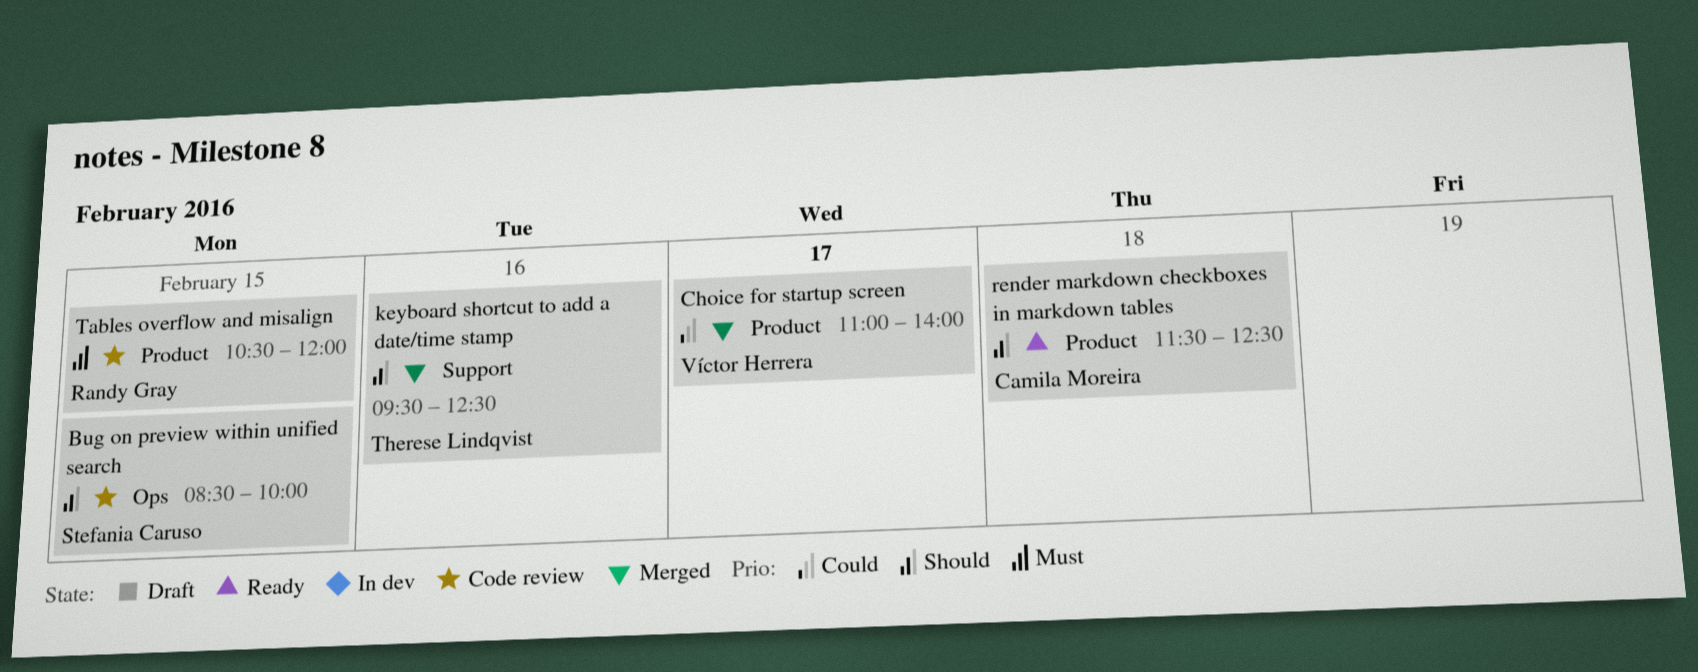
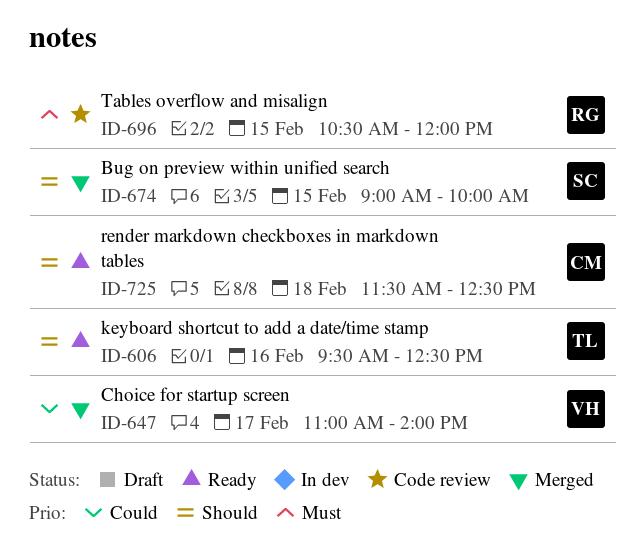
Bug on preview within unified search, status: Code review -> Merged
Bug on preview within unified search, begins: 08:30 -> 09:00
keyboard shortcut to add a date/time stamp, status: Merged -> Ready

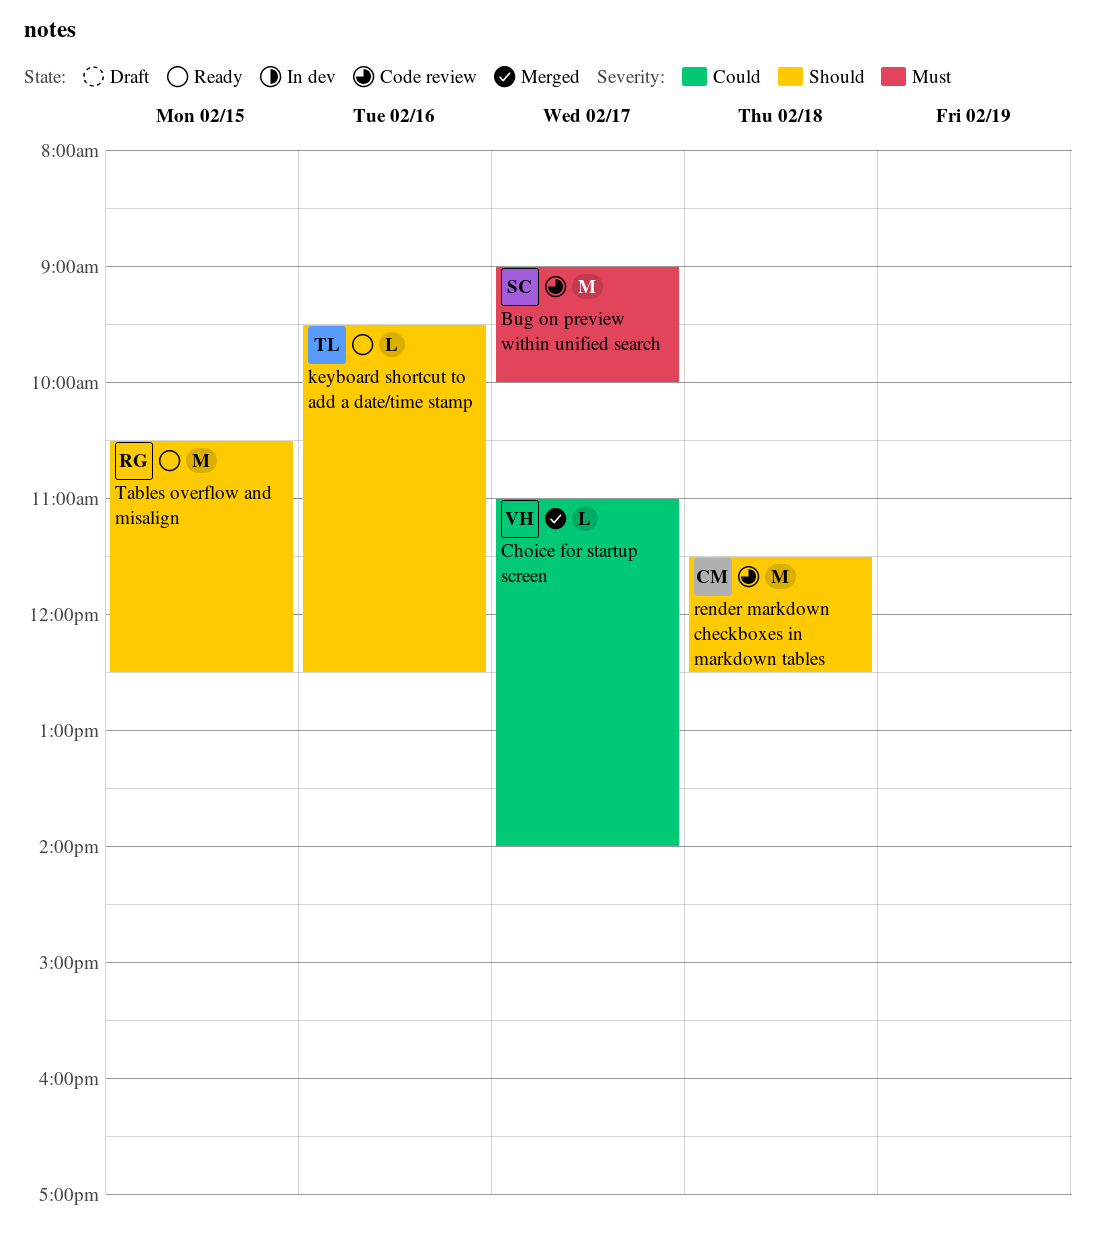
Bug on preview within unified search, status: Merged -> Code review
Bug on preview within unified search, priority: Should -> Must
Bug on preview within unified search, day: Feb 15 -> Feb 17
render markdown checkboxes in markdown tables, status: Ready -> Code review
Tables overflow and misalign, status: Code review -> Ready
Tables overflow and misalign, priority: Must -> Should
Tables overflow and misalign, ends: 12:00 -> 12:30

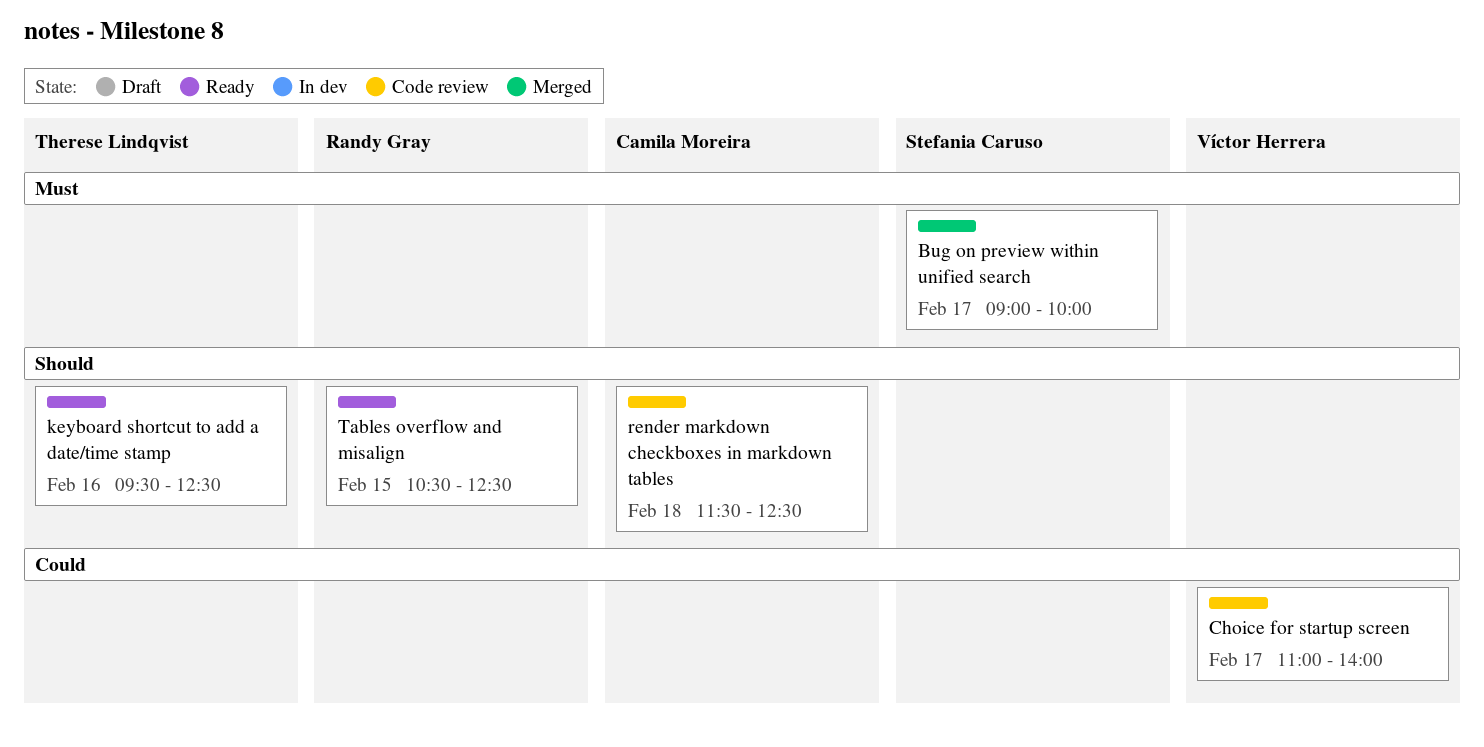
Bug on preview within unified search, status: Code review -> Merged
Choice for startup screen, status: Merged -> Code review

